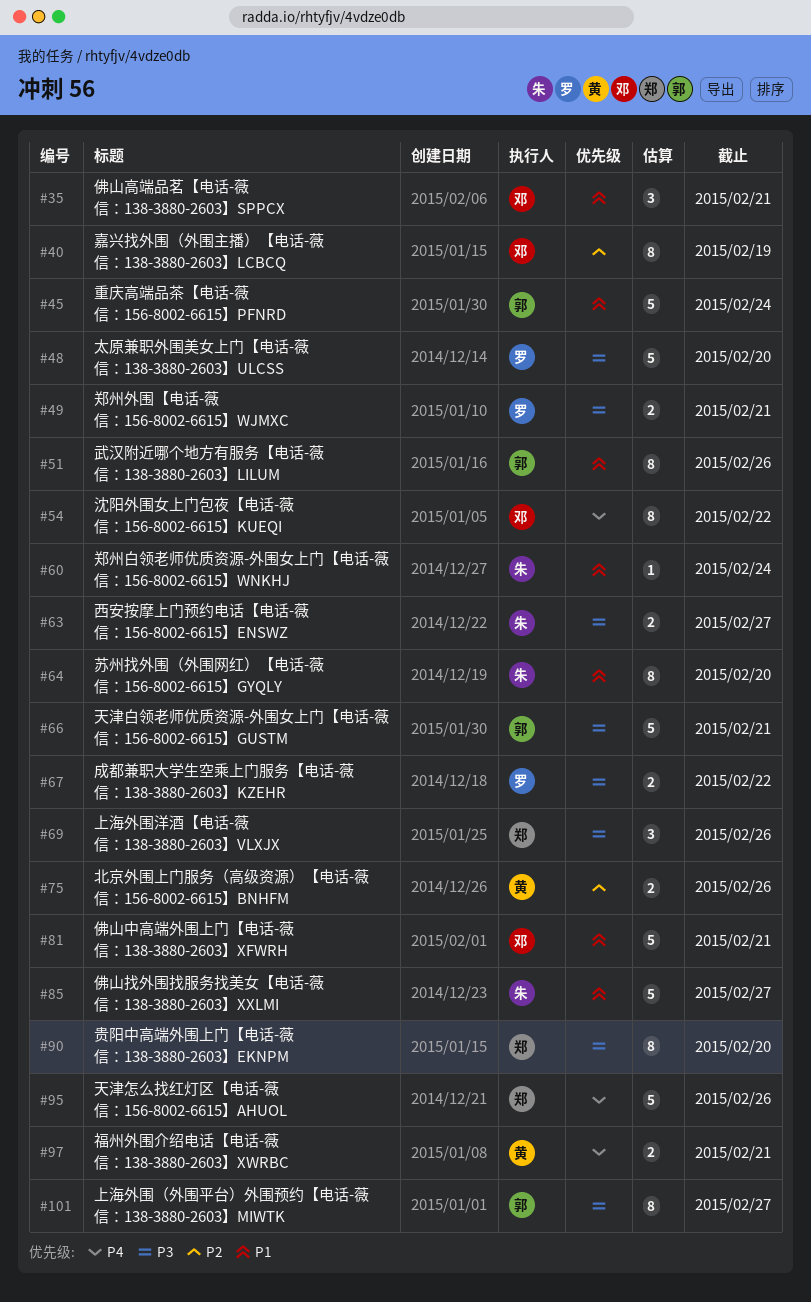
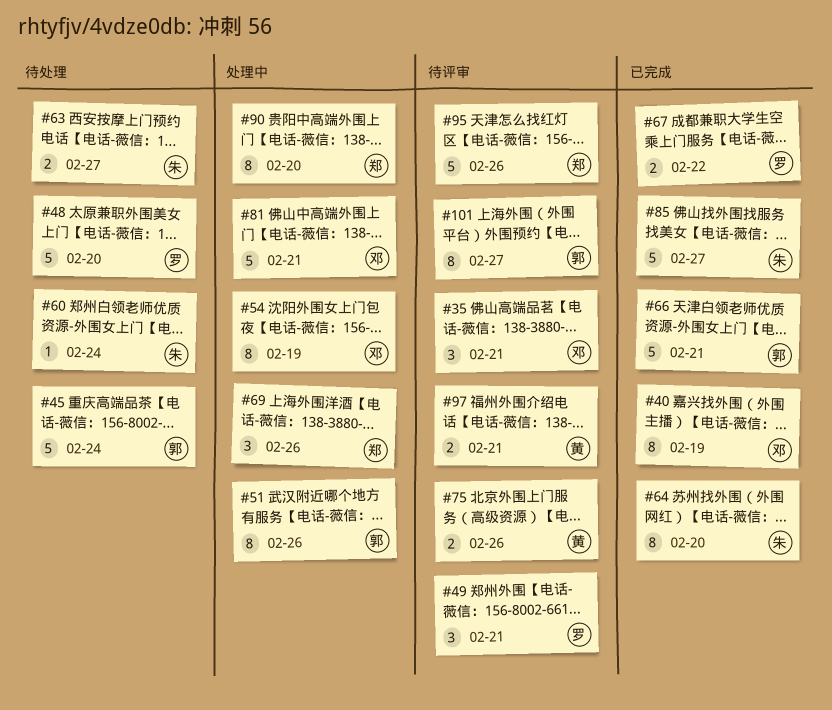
#49, estimate: 2 -> 3
#54, due: Feb 22 -> Feb 19

